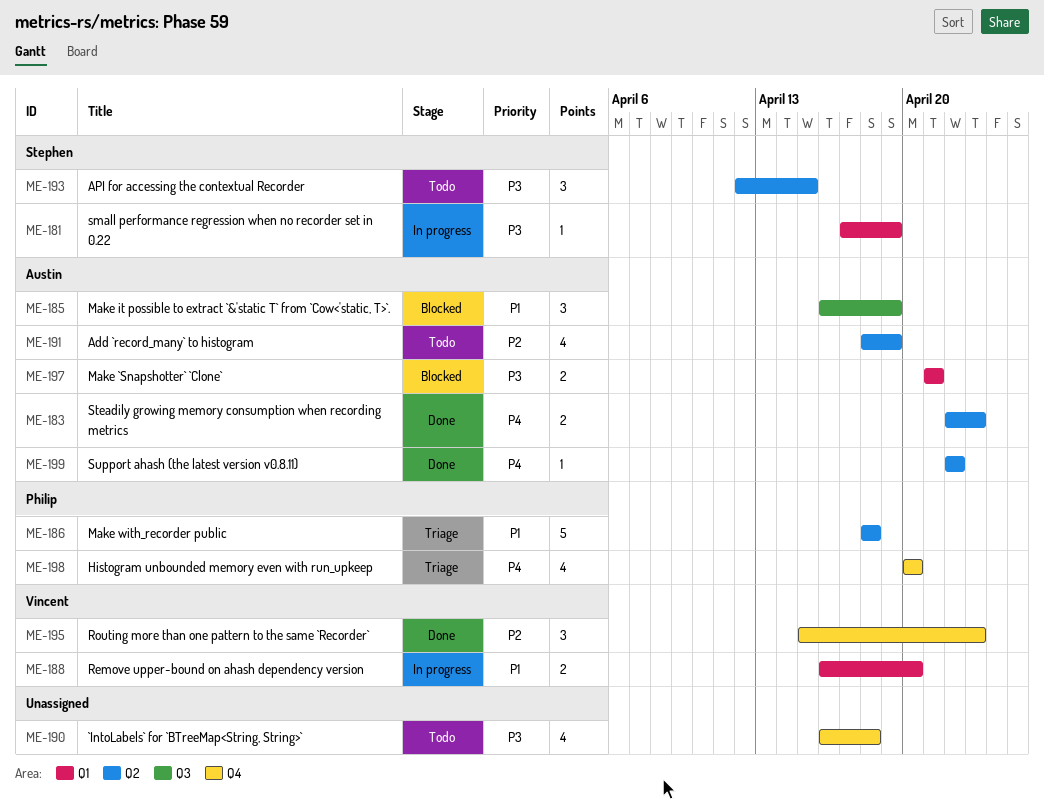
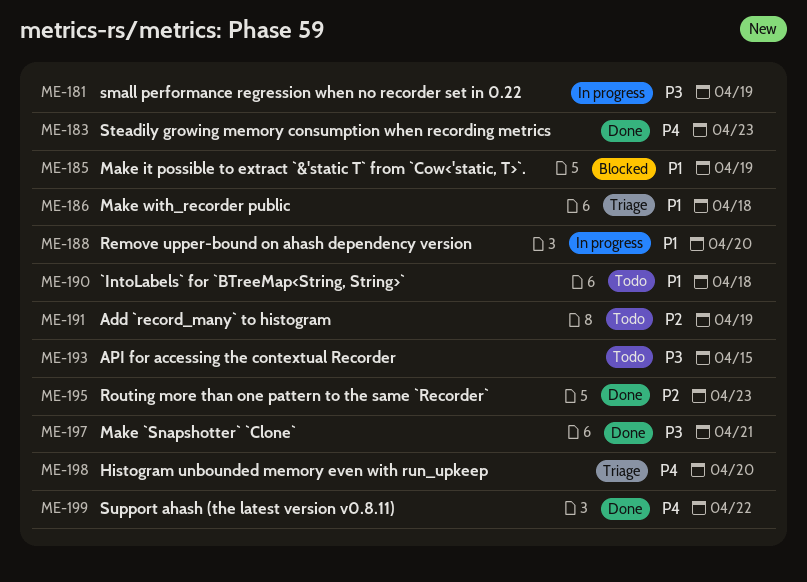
ME-190, priority: P3 -> P1
ME-197, status: Blocked -> Done

